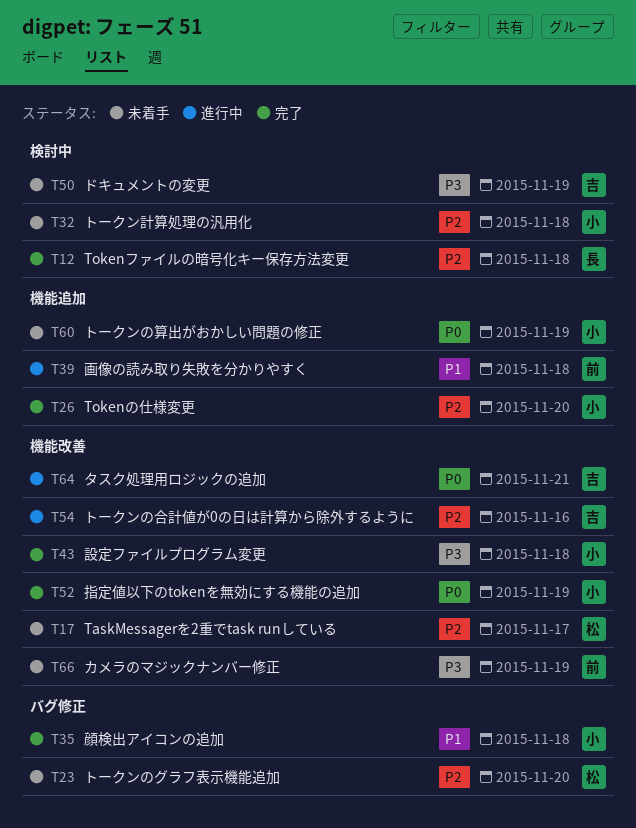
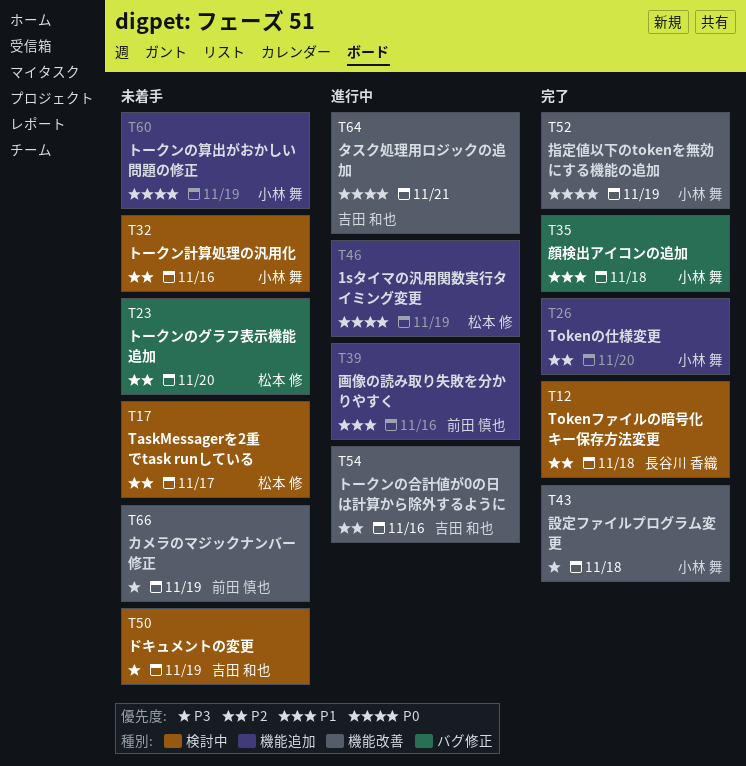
T17, label: 機能改善 -> 検討中
T32, due: Nov 18 -> Nov 16
T39, due: Nov 18 -> Nov 16
T46: none -> present

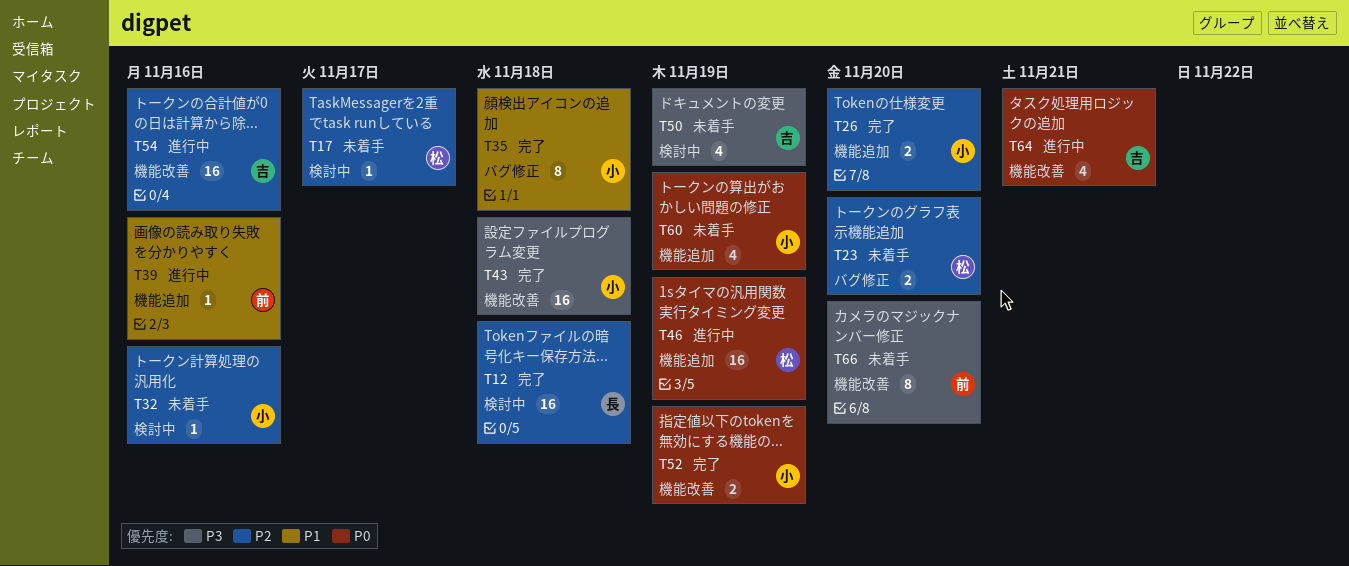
T66, due: Nov 19 -> Nov 20

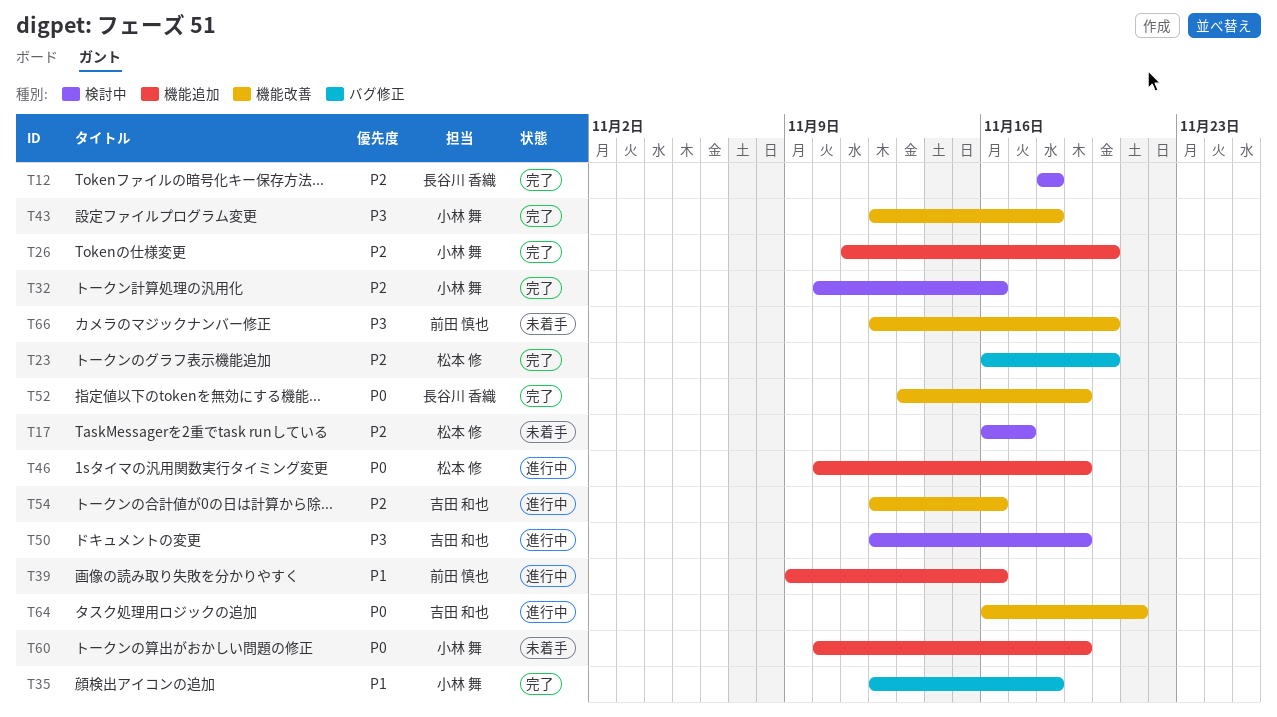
T23, status: 未着手 -> 完了
T32, status: 未着手 -> 完了
T50, status: 未着手 -> 進行中
T52, owner: 小林 舞 -> 長谷川 香織

